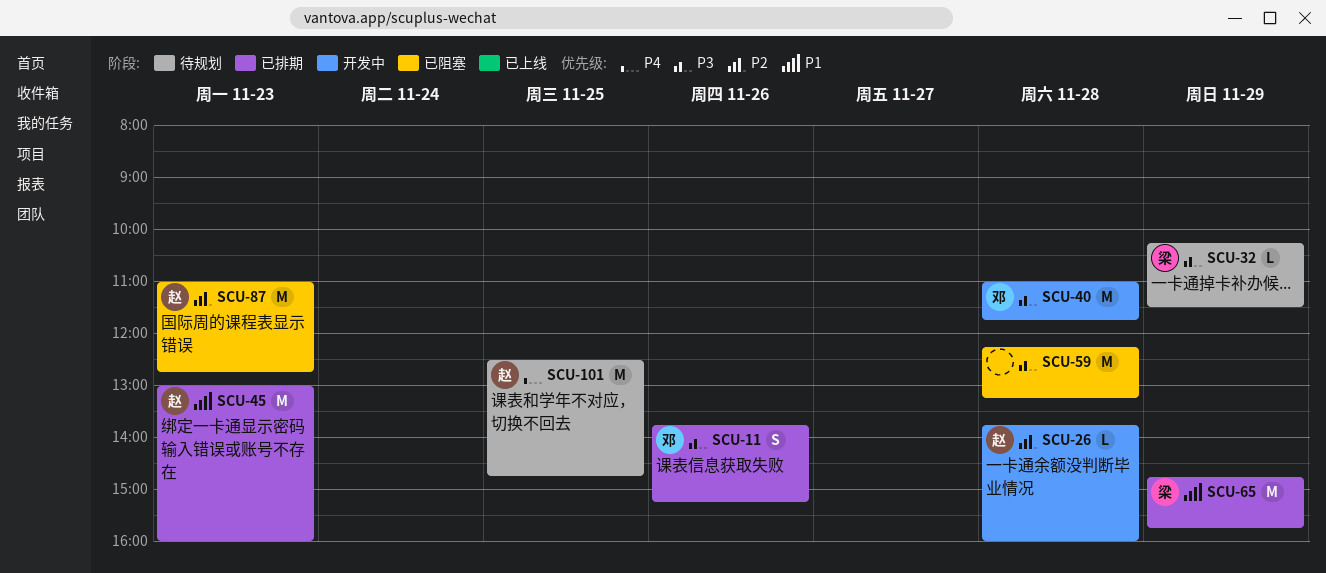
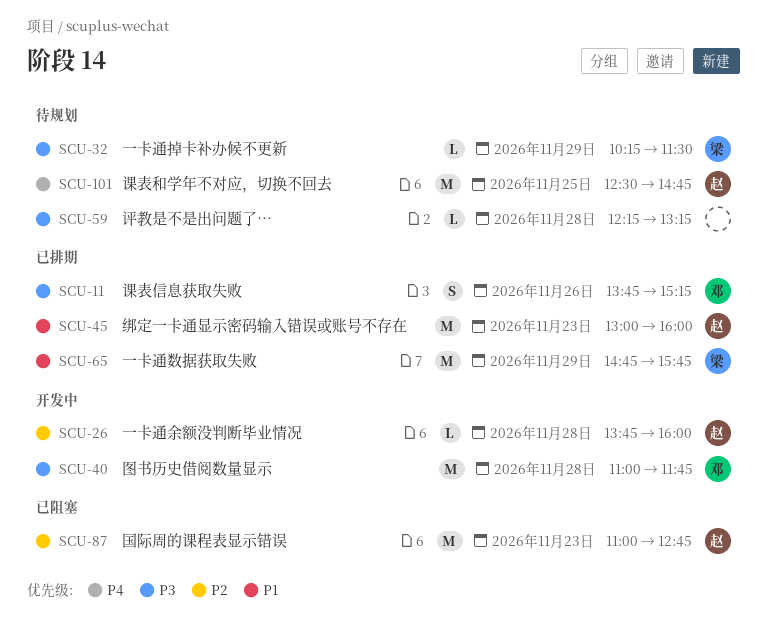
SCU-59, status: 已阻塞 -> 待规划
SCU-59, estimate: M -> L

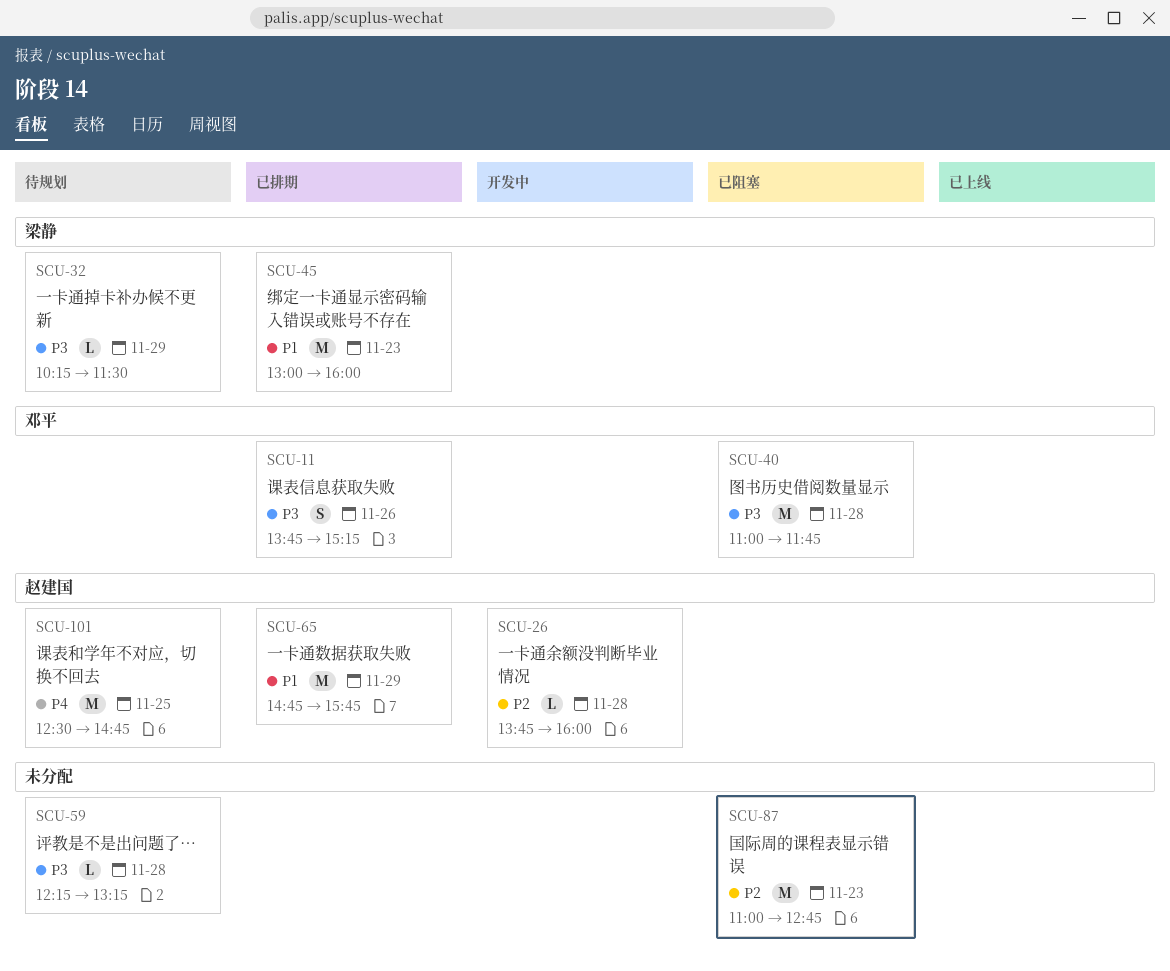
SCU-40, status: 开发中 -> 已阻塞
SCU-45, owner: 赵建国 -> 梁静
SCU-65, owner: 梁静 -> 赵建国
SCU-87, owner: 赵建国 -> none

